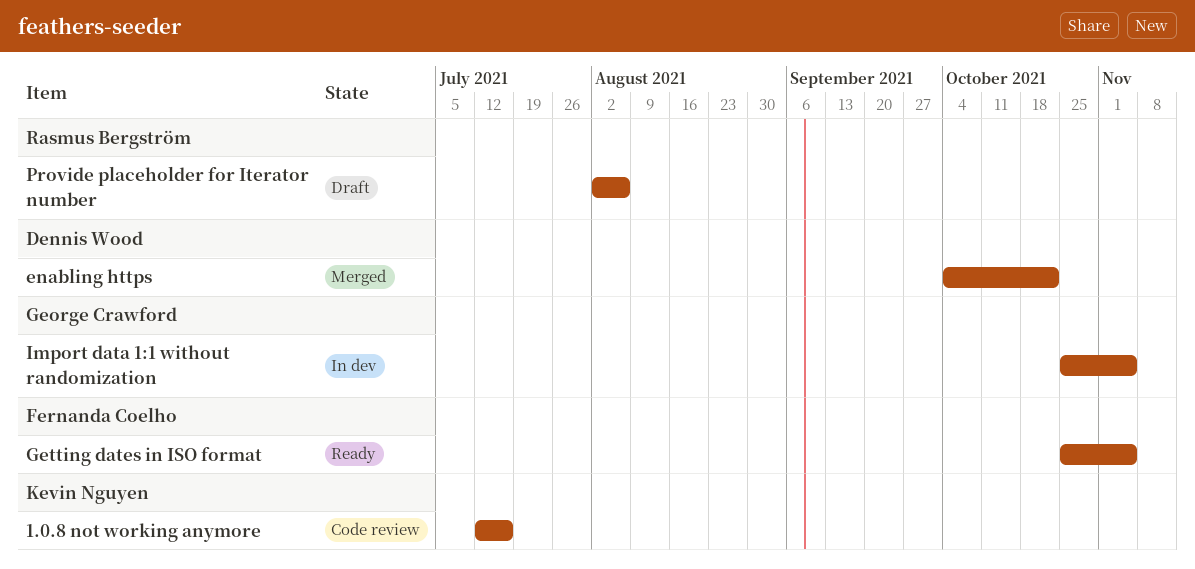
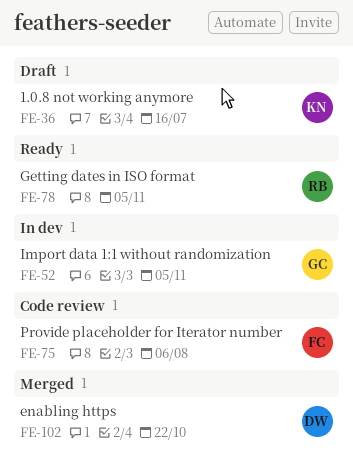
1.0.8 not working anymore, status: Code review -> Draft
Getting dates in ISO format, owner: Fernanda Coelho -> Rasmus Bergström
Provide placeholder for Iterator number, status: Draft -> Code review
Provide placeholder for Iterator number, owner: Rasmus Bergström -> Fernanda Coelho

